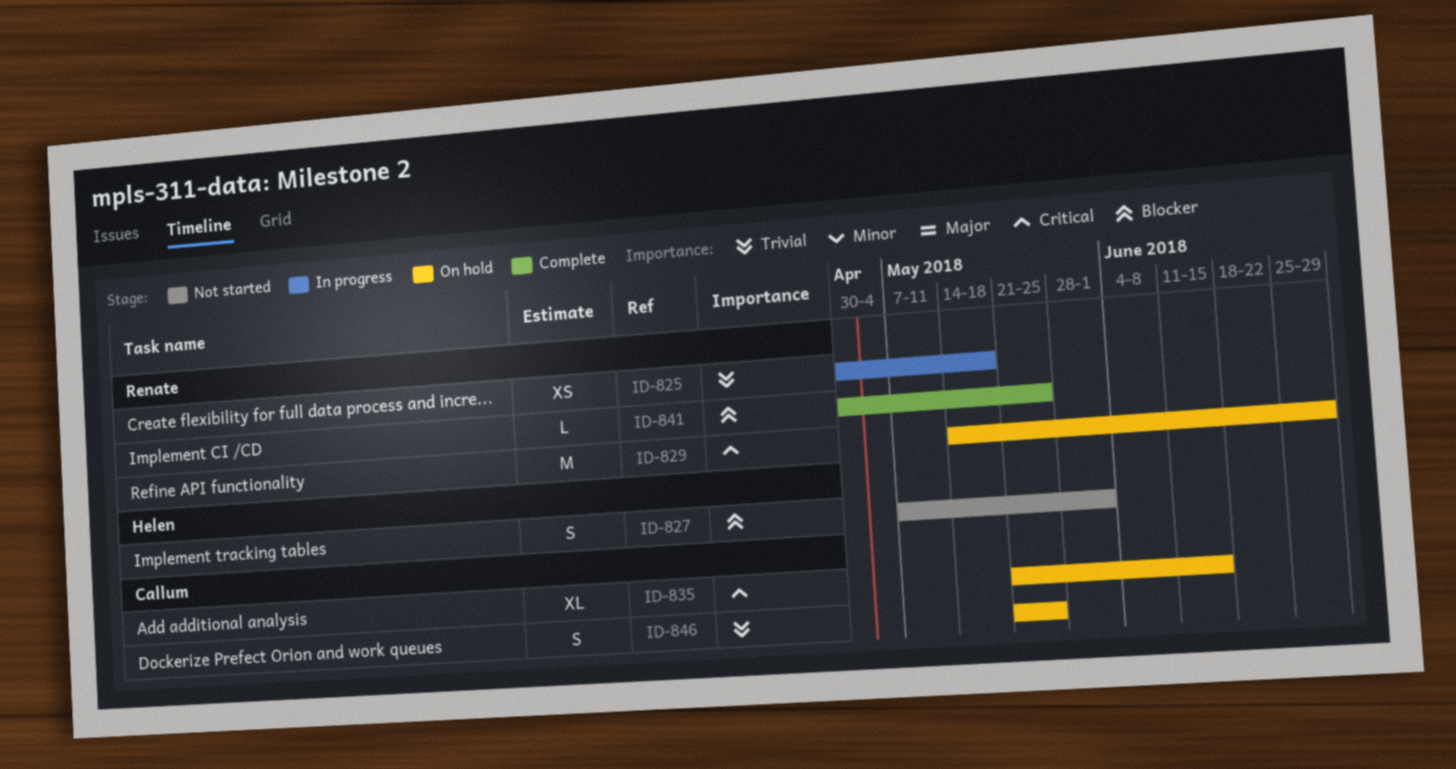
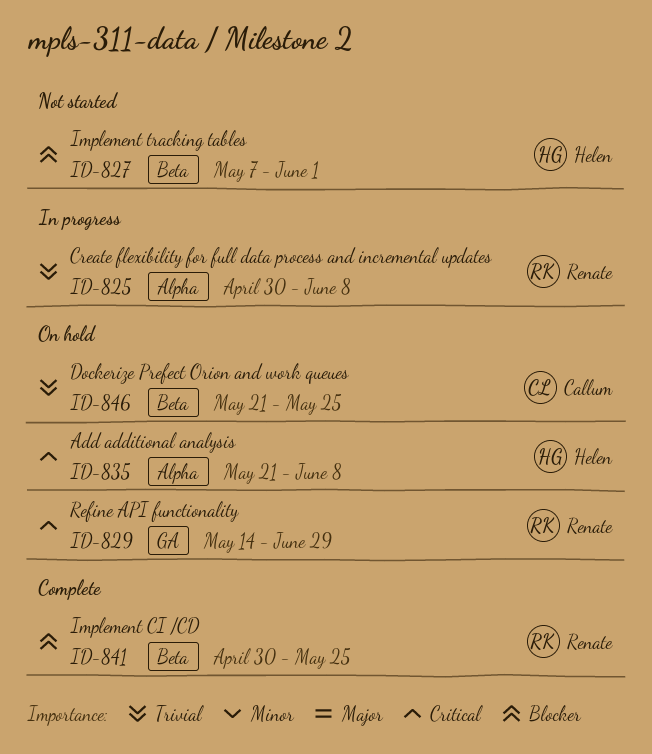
ID-825, due: May 18 -> Jun 8
ID-835, owner: Callum -> Helen
ID-835, due: Jun 15 -> Jun 8

